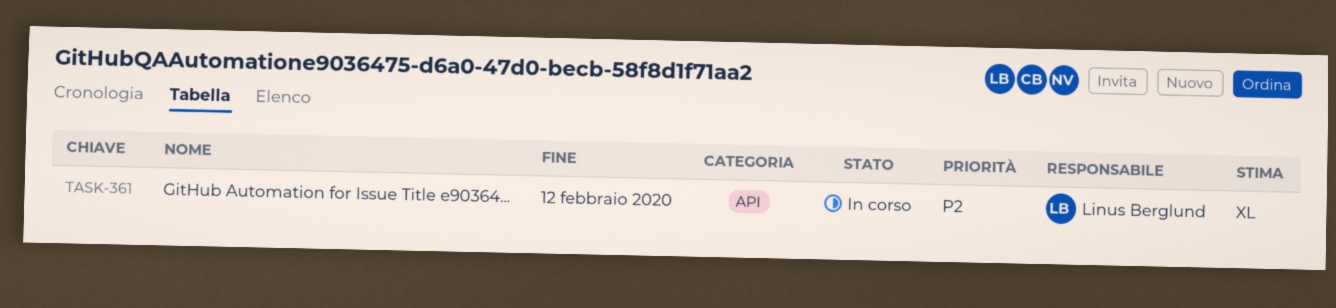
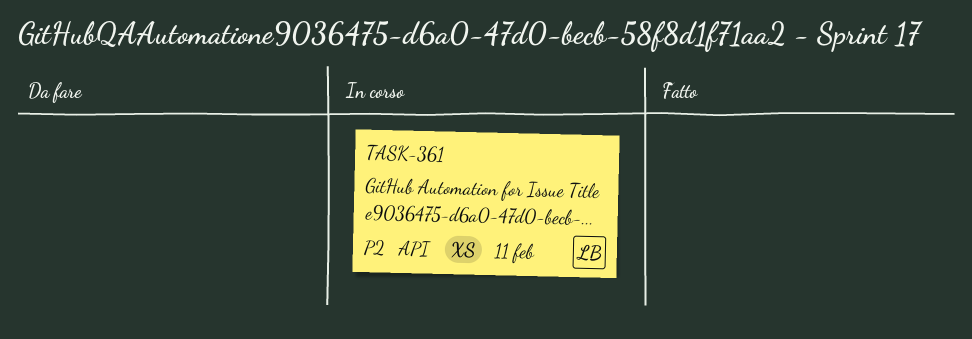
TASK-361, estimate: XL -> XS
TASK-361, due: Feb 12 -> Feb 11

